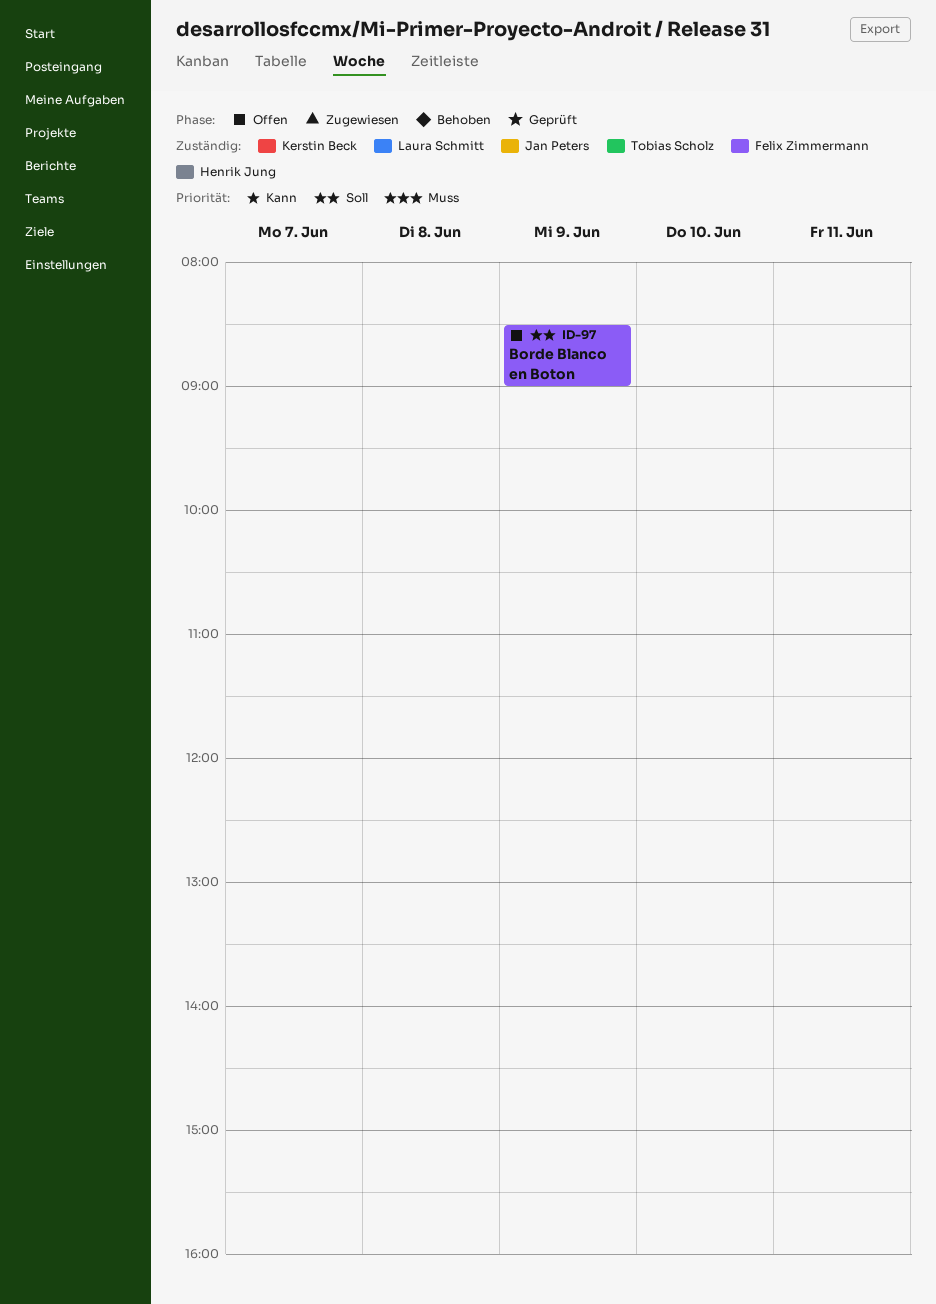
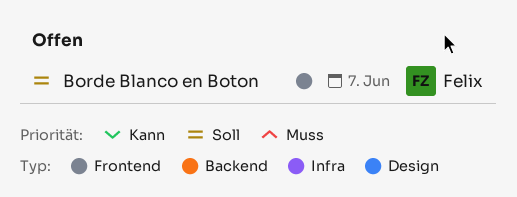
Borde Blanco en Boton, day: Jun 9 -> Jun 7

